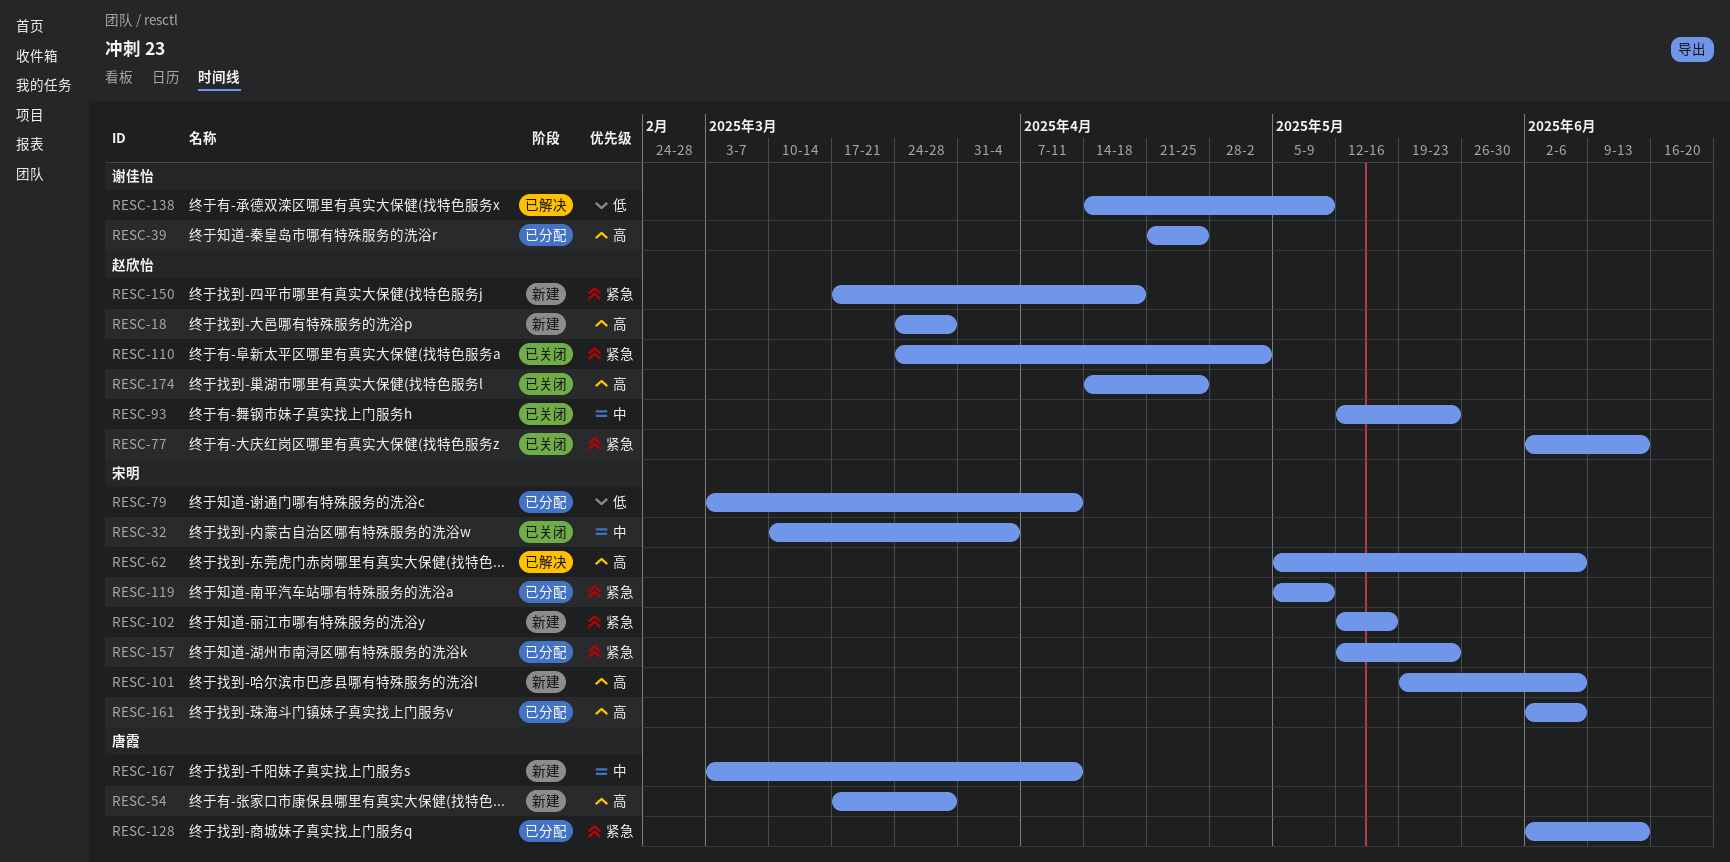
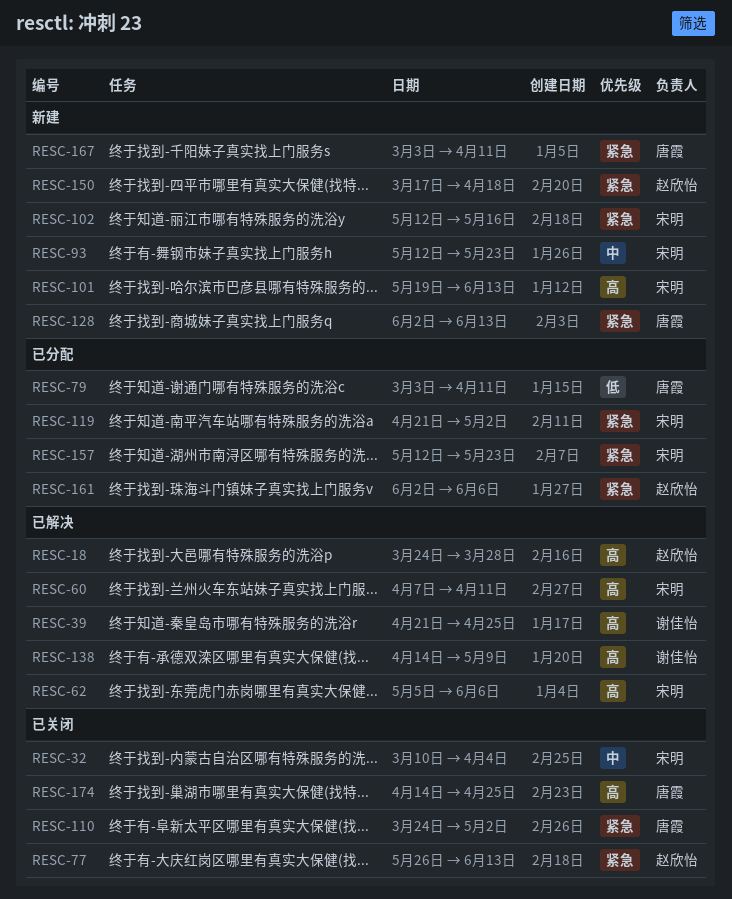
RESC-18, status: 新建 -> 已解决
RESC-39, status: 已分配 -> 已解决
RESC-54: present -> none
RESC-60: none -> present
RESC-77, start: Jun 2 -> May 26
RESC-79, owner: 宋明 -> 唐霞
RESC-93, status: 已关闭 -> 新建
RESC-93, owner: 赵欣怡 -> 宋明
RESC-101, due: Jun 6 -> Jun 13
RESC-110, owner: 赵欣怡 -> 唐霞
RESC-119, start: May 5 -> Apr 21
RESC-119, due: May 9 -> May 2
RESC-128, status: 已分配 -> 新建
RESC-138, priority: 低 -> 高
RESC-161, owner: 宋明 -> 赵欣怡
RESC-161, priority: 高 -> 紧急
RESC-167, priority: 中 -> 紧急
RESC-174, owner: 赵欣怡 -> 唐霞

